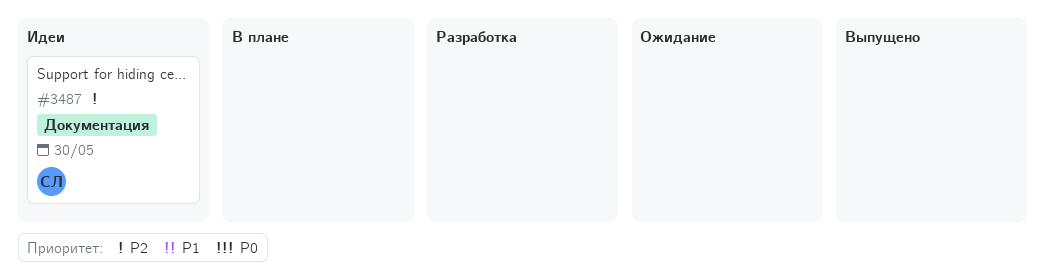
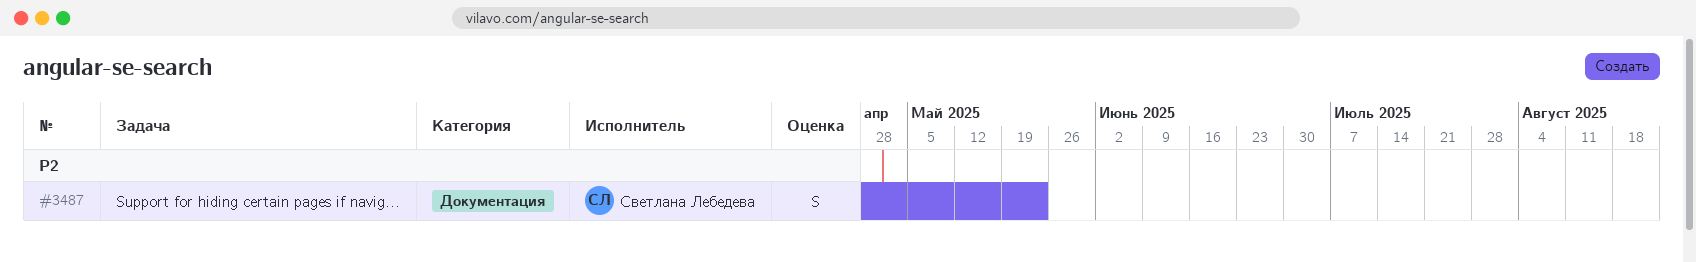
#3487, due: May 30 -> May 23

